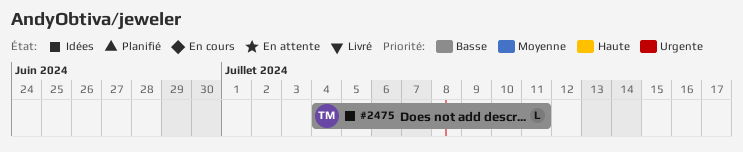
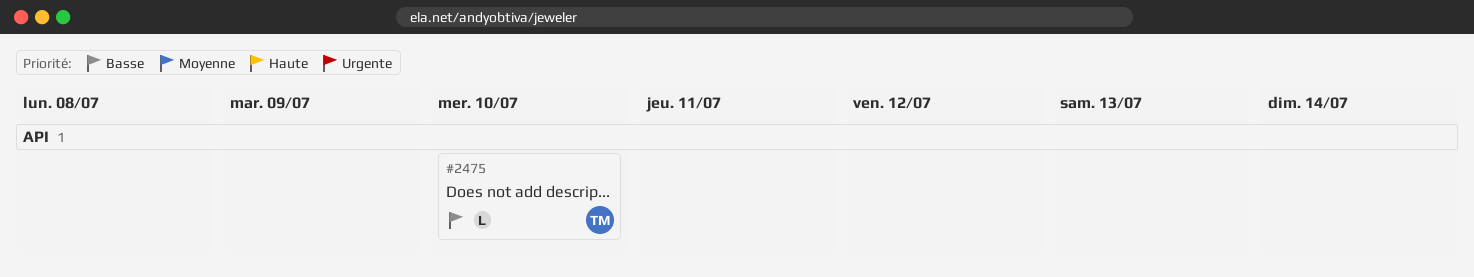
#2475, due: Jul 11 -> Jul 10

